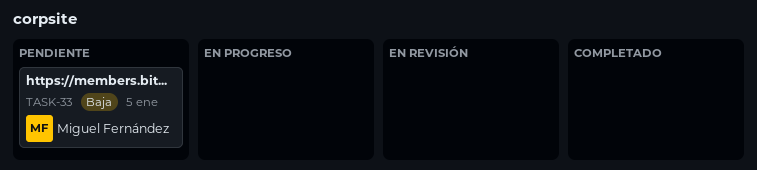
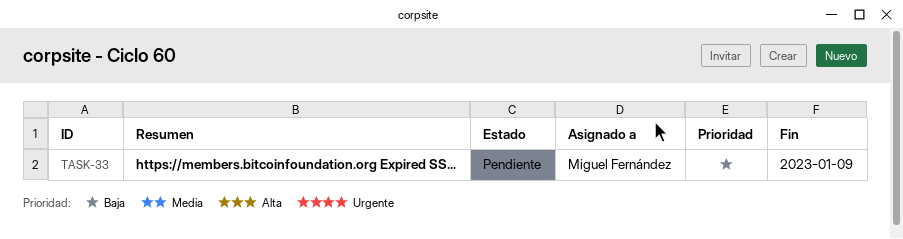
TASK-33, due: Jan 5 -> Jan 9

